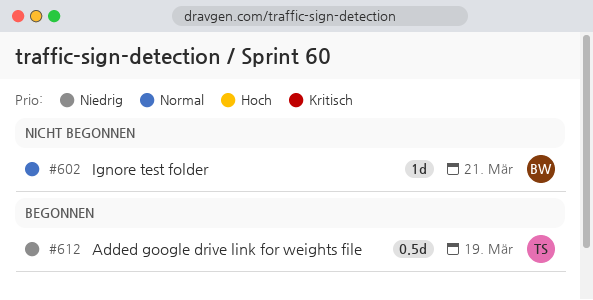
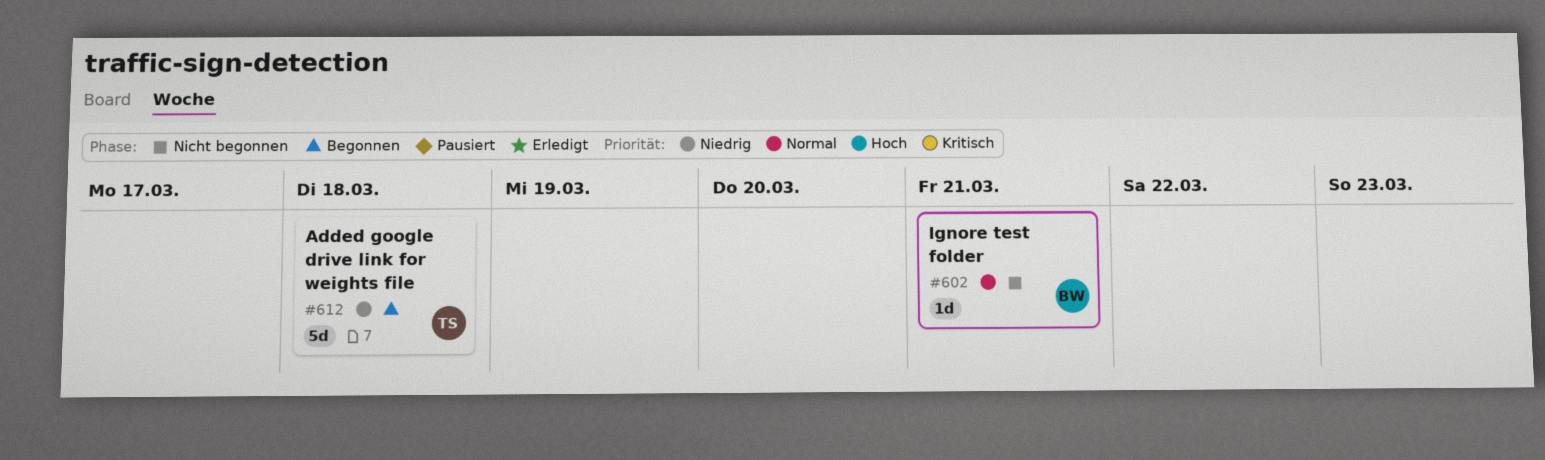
#612, estimate: 0.5d -> 5d
#612, due: Mar 19 -> Mar 18

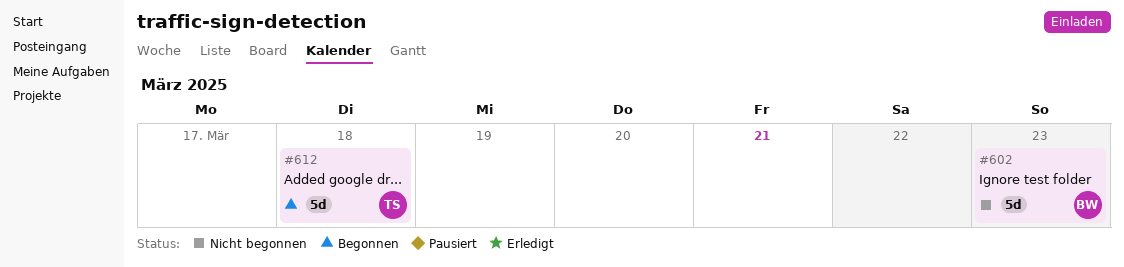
#602, estimate: 1d -> 5d
#602, due: Mar 21 -> Mar 23

